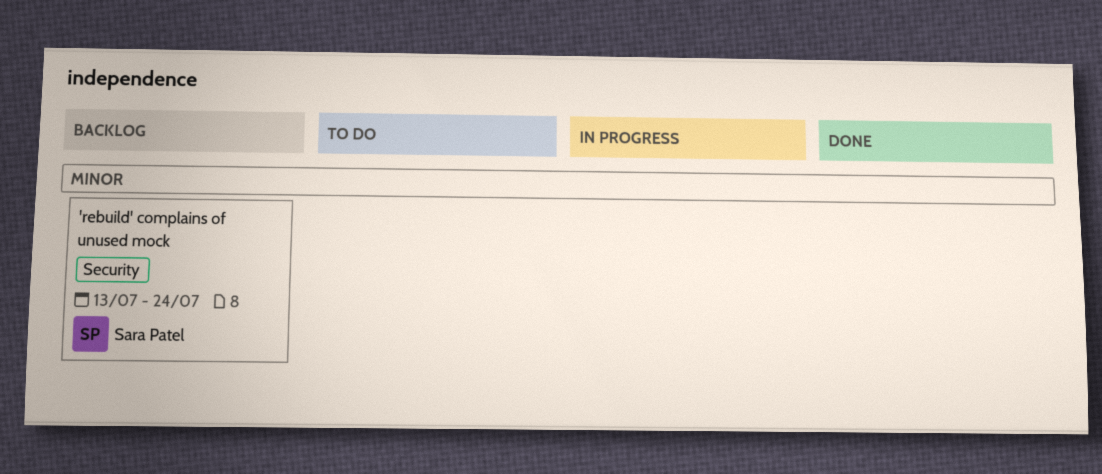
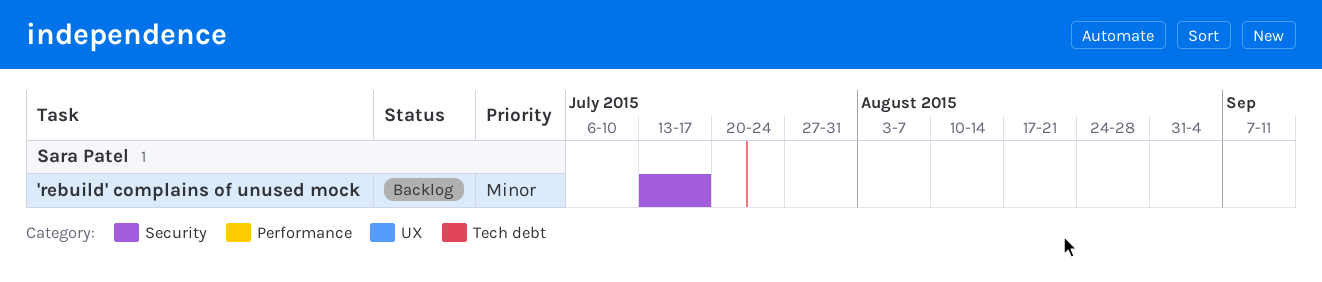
'rebuild' complains of unused mock, due: Jul 24 -> Jul 17

